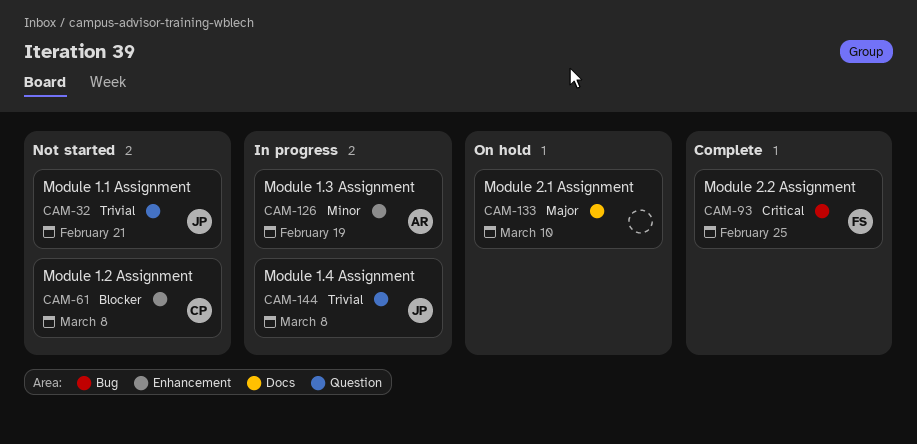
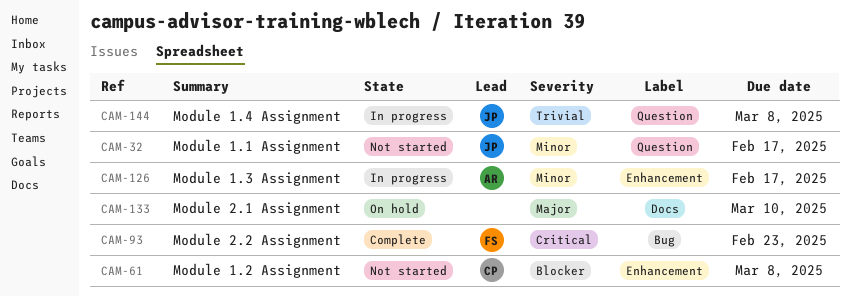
CAM-32, priority: Trivial -> Minor
CAM-32, due: Feb 21 -> Feb 17
CAM-93, due: Feb 25 -> Feb 23
CAM-126, due: Feb 19 -> Feb 17

